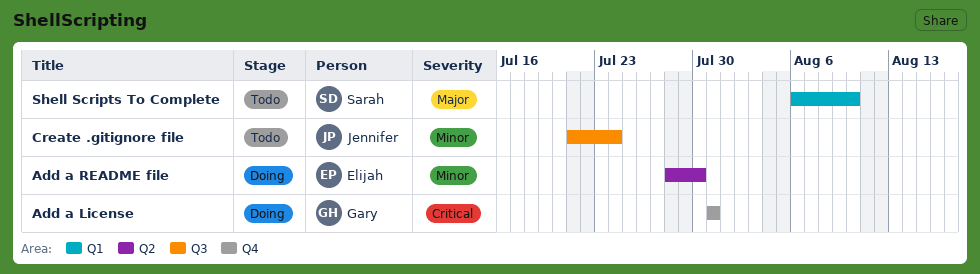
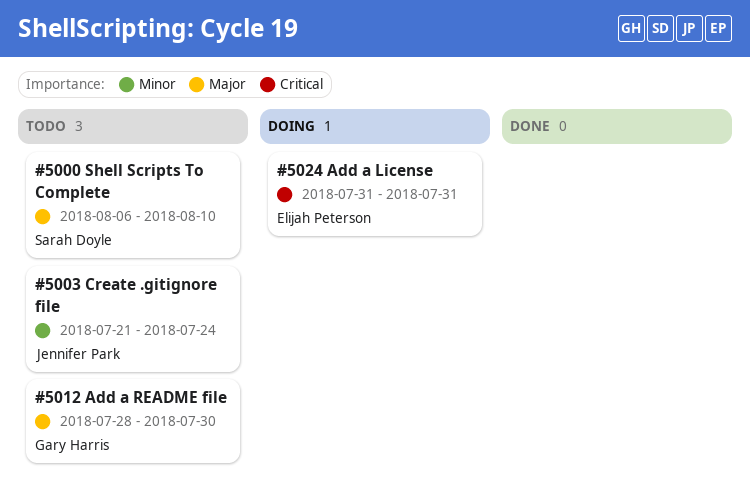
Add a License, owner: Gary Harris -> Elijah Peterson
Add a README file, status: Doing -> Todo
Add a README file, owner: Elijah Peterson -> Gary Harris
Add a README file, priority: Minor -> Major

